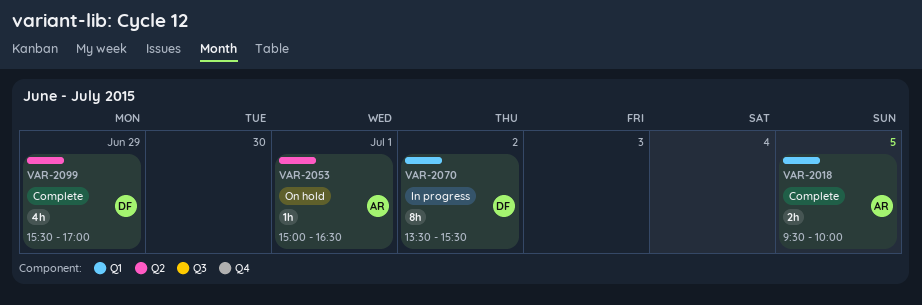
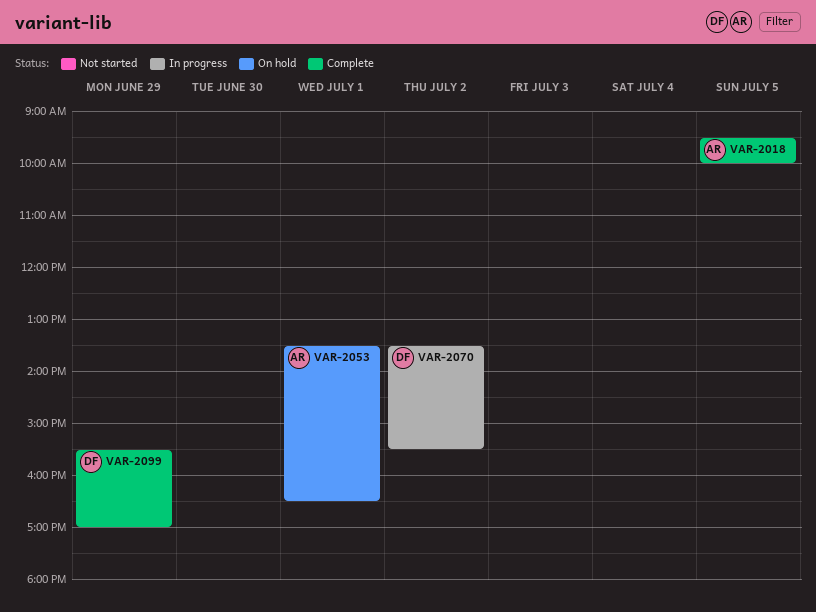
VAR-2053, begins: 15:00 -> 13:30

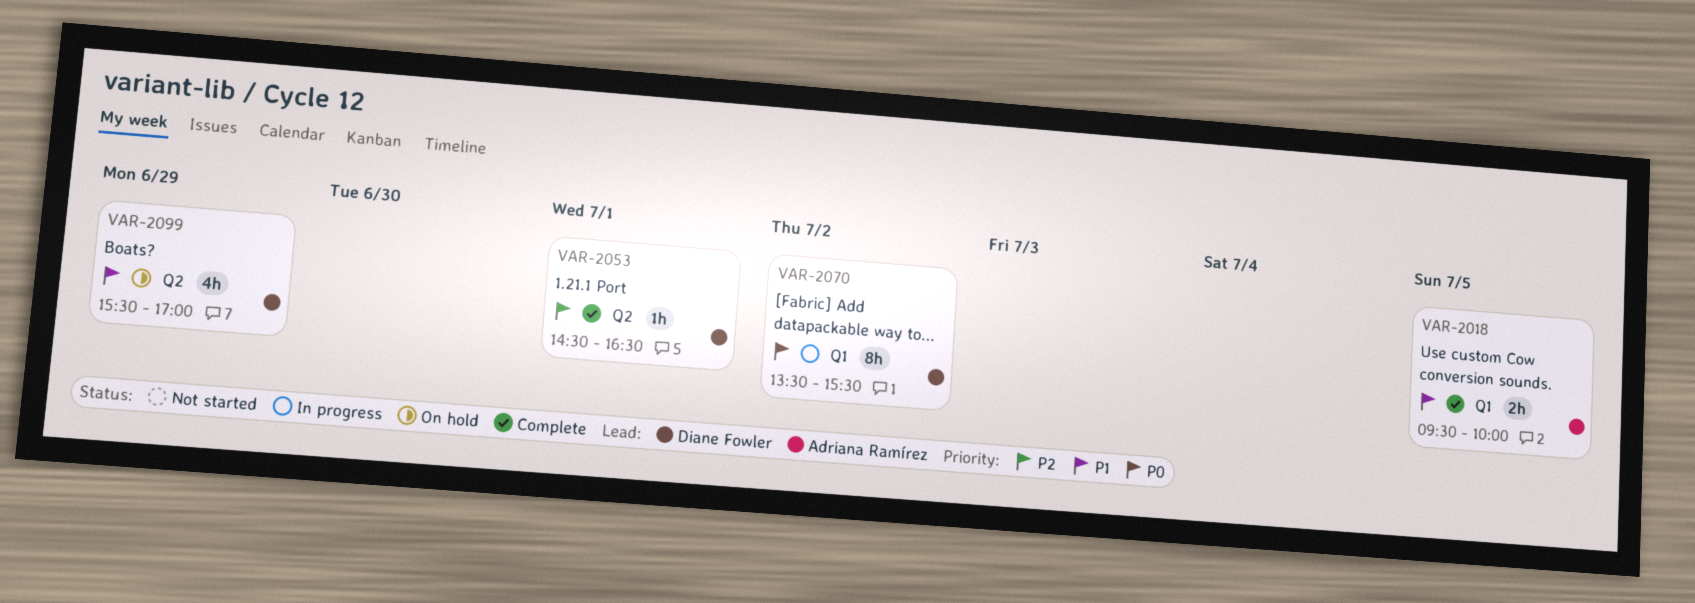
VAR-2053, status: On hold -> Complete
VAR-2053, owner: Adriana Ramírez -> Diane Fowler
VAR-2053, begins: 13:30 -> 14:30
VAR-2099, status: Complete -> On hold

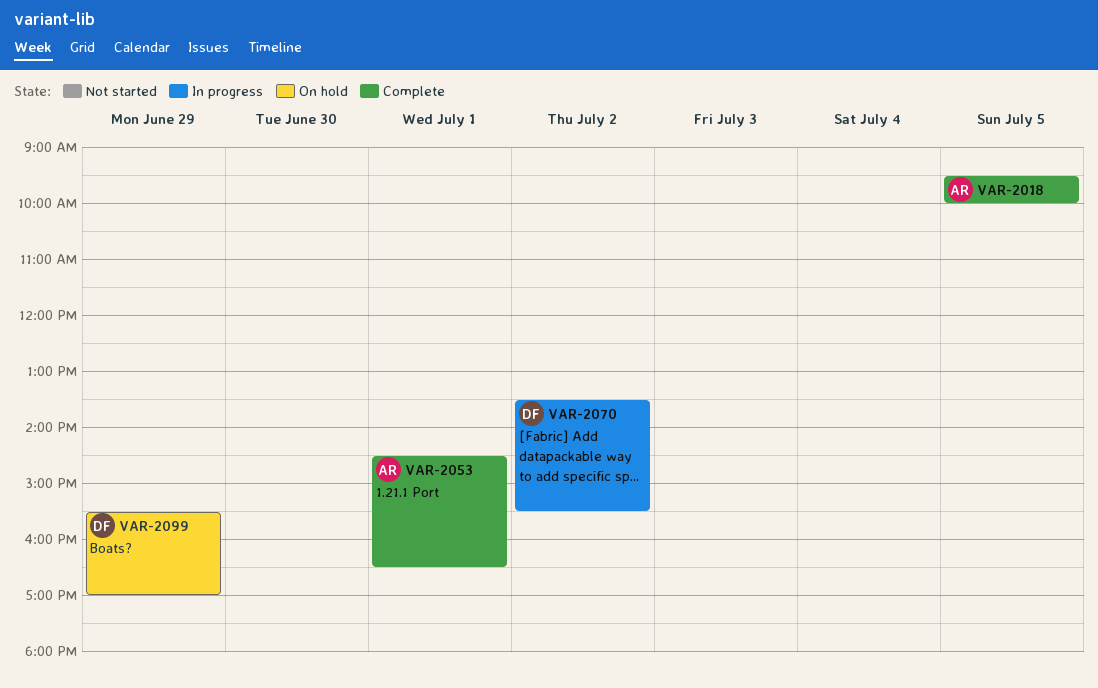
VAR-2053, owner: Diane Fowler -> Adriana Ramírez

